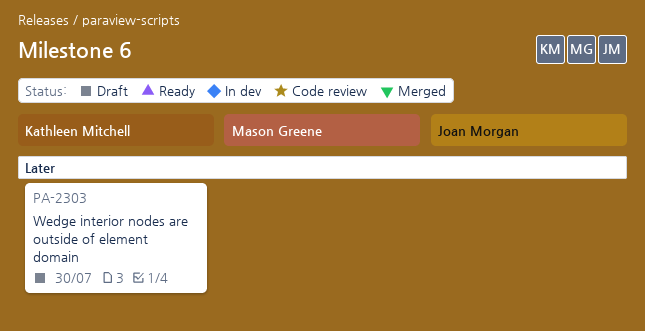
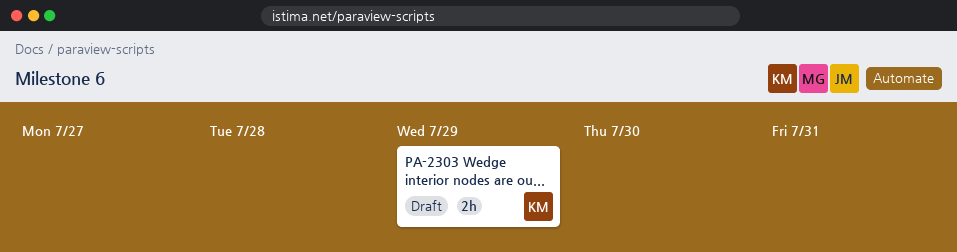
PA-2303, due: Jul 30 -> Jul 29

